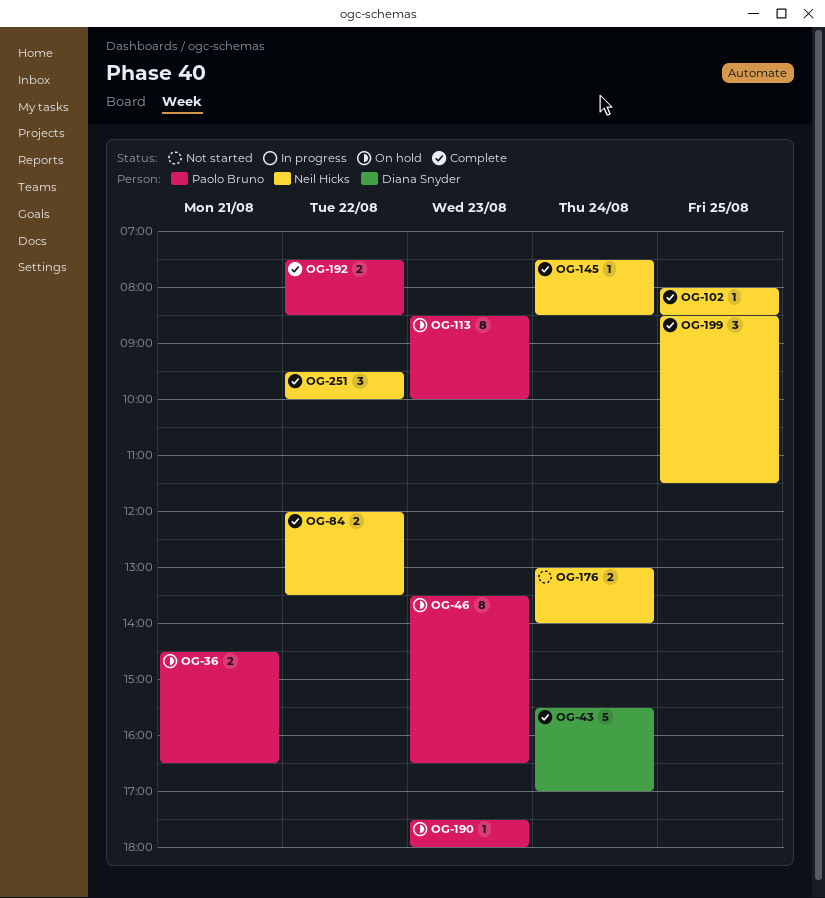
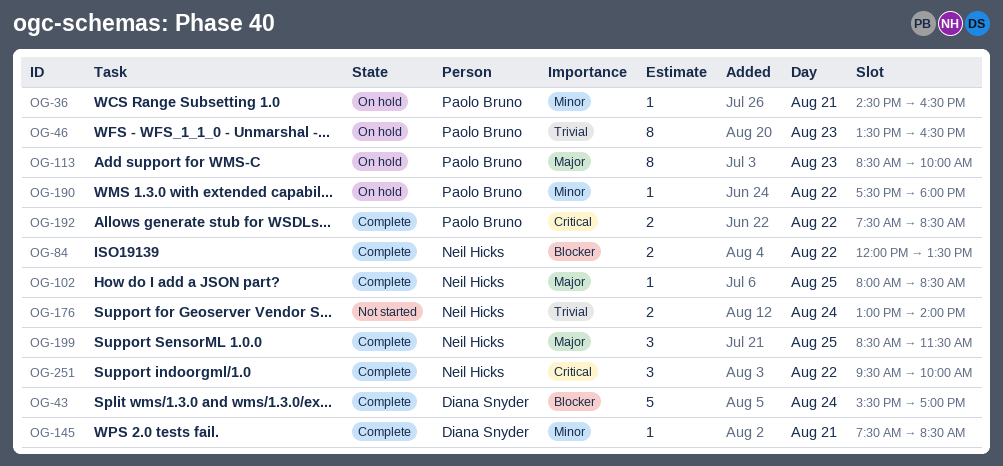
OG-36, estimate: 2 -> 1
OG-145, owner: Neil Hicks -> Diana Snyder
OG-145, day: Aug 24 -> Aug 21
OG-190, day: Aug 23 -> Aug 22

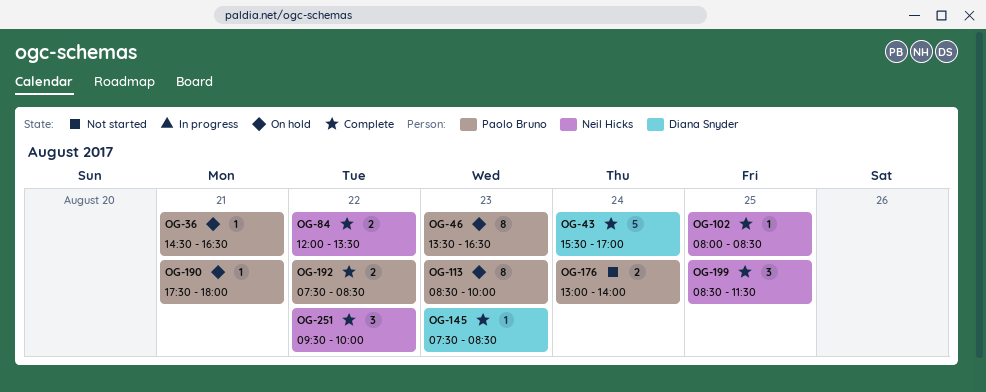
OG-145, day: Aug 21 -> Aug 23
OG-176, owner: Neil Hicks -> Paolo Bruno
OG-190, day: Aug 22 -> Aug 21

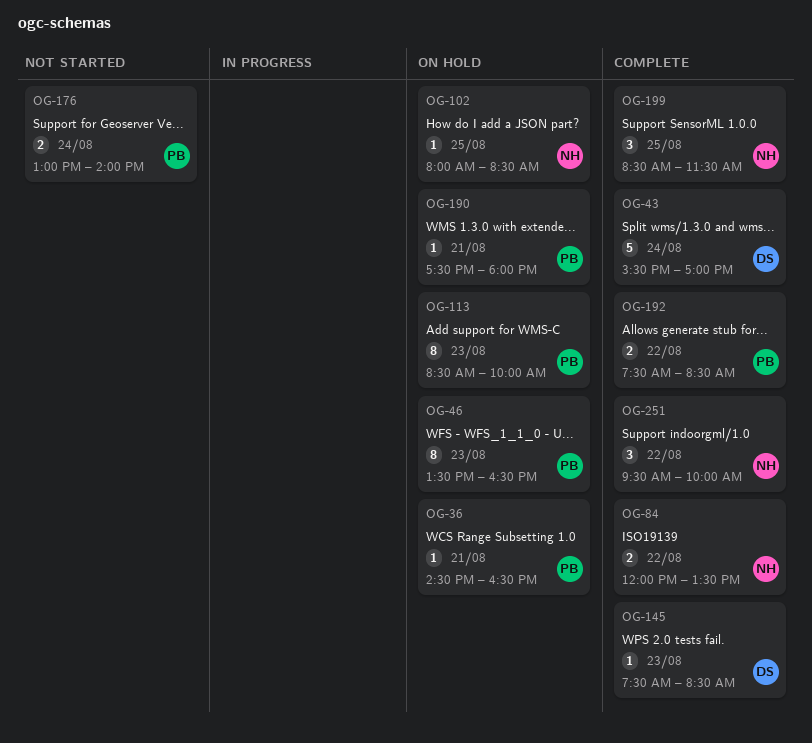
OG-102, status: Complete -> On hold

